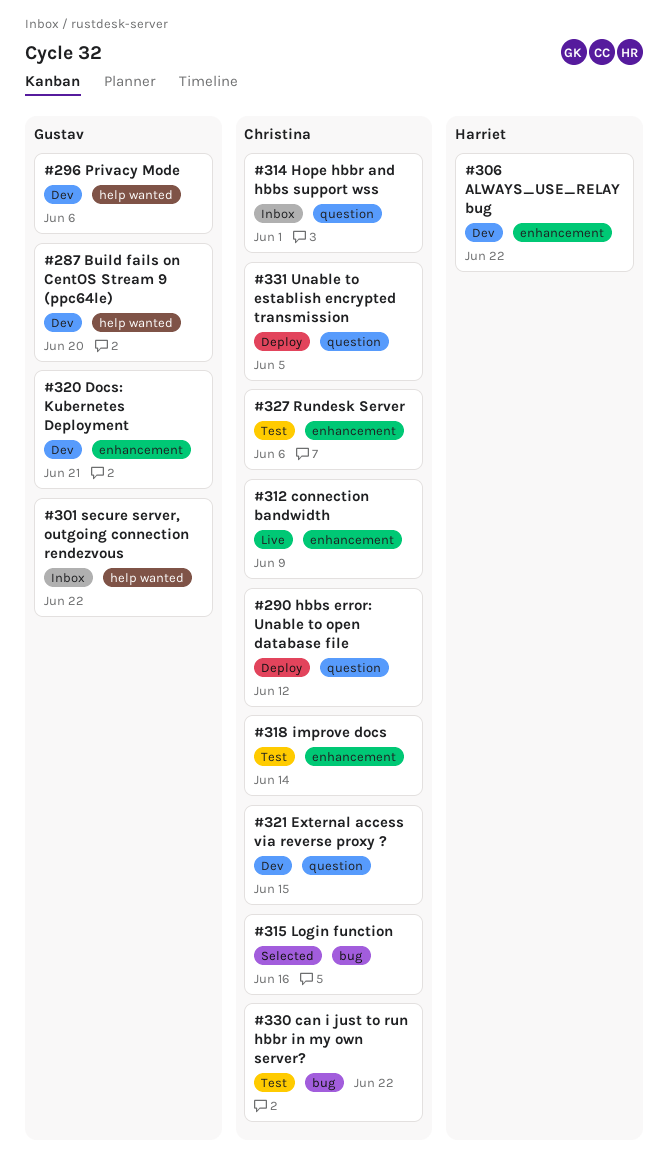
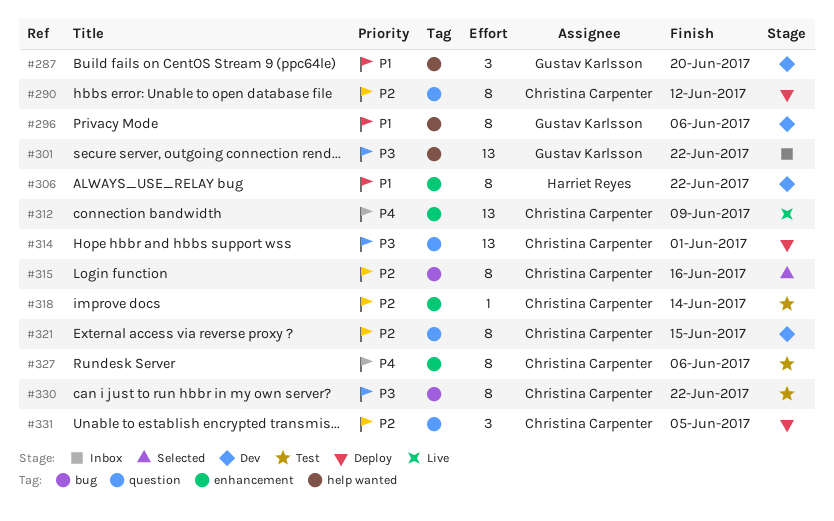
#314, status: Inbox -> Deploy
#320: present -> none

